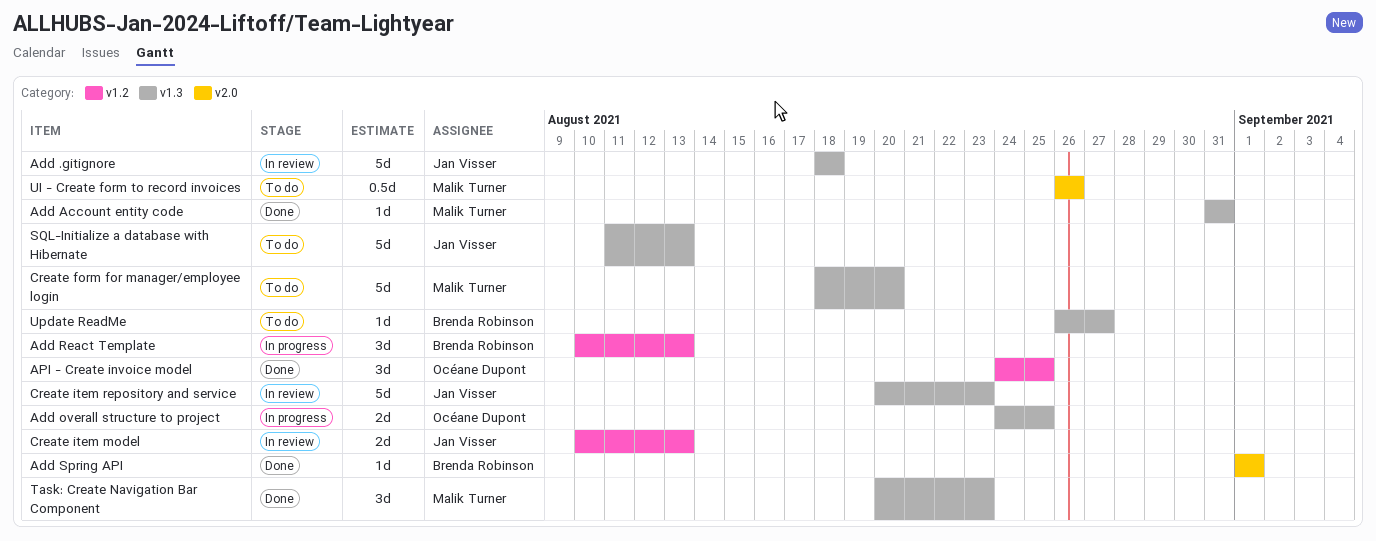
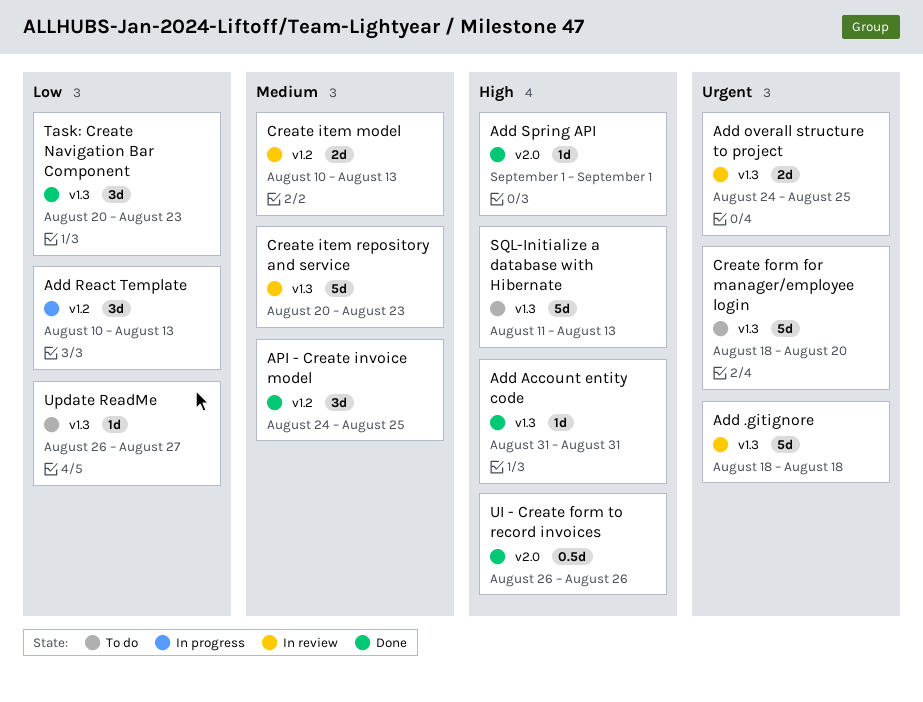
Add overall structure to project, status: In progress -> In review
UI - Create form to record invoices, status: To do -> Done

